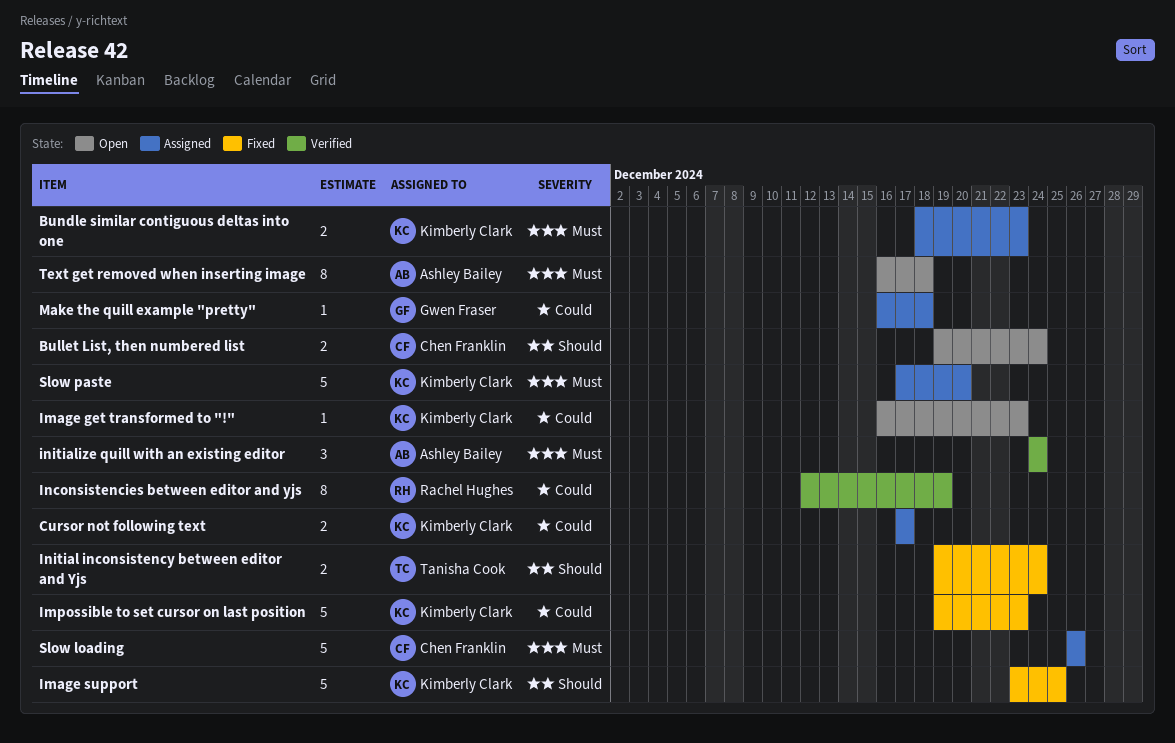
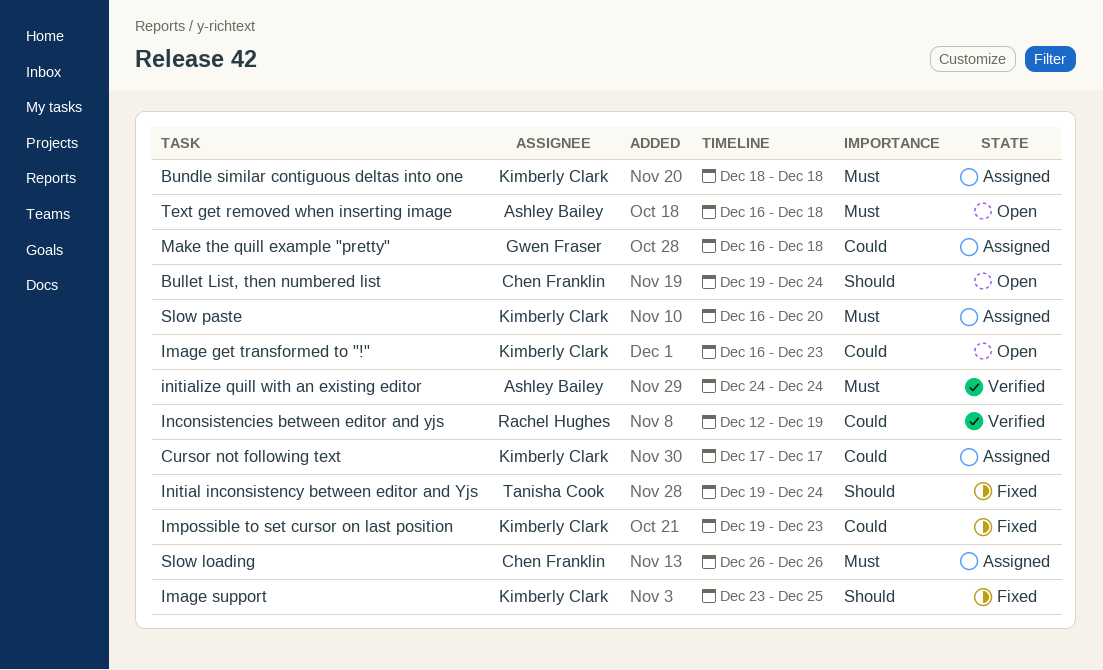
Bundle similar contiguous deltas into one, due: Dec 23 -> Dec 18
Slow paste, start: Dec 17 -> Dec 16

